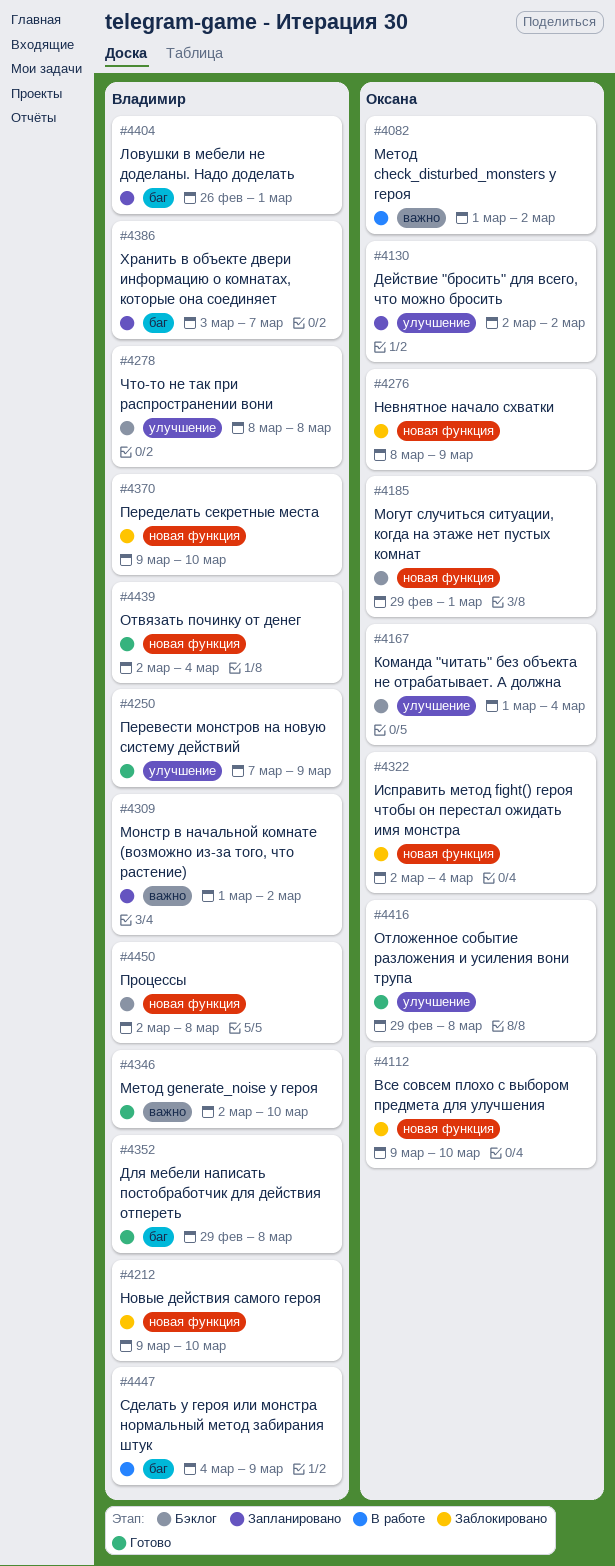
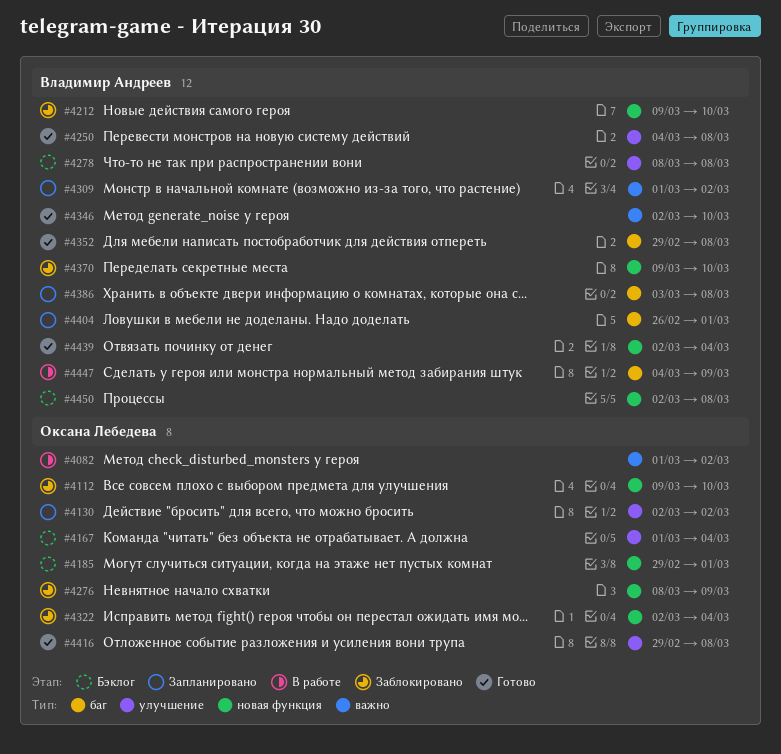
#4250, start: Mar 7 -> Mar 4
#4250, due: Mar 9 -> Mar 8
#4386, due: Mar 7 -> Mar 8

